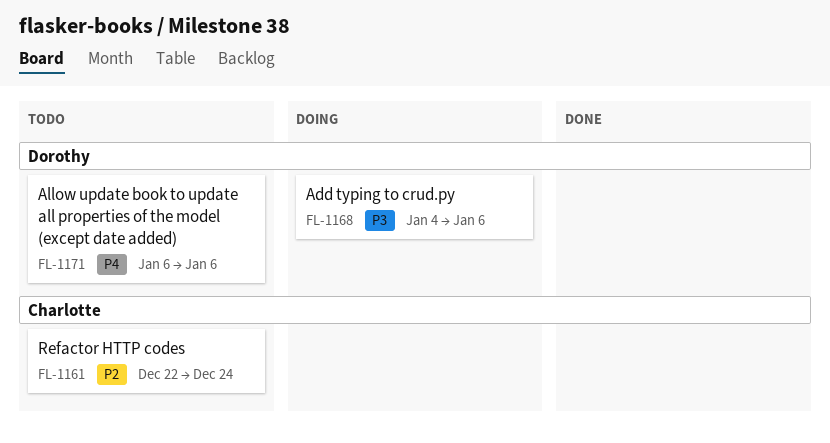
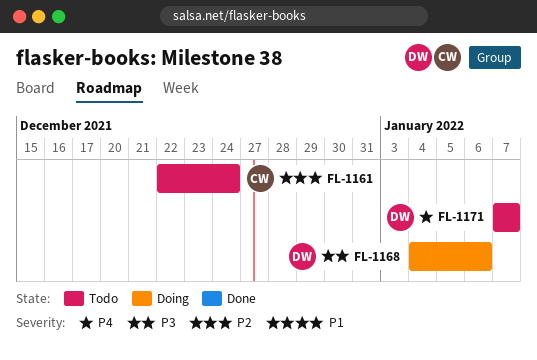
FL-1171, start: Jan 6 -> Jan 7
FL-1171, due: Jan 6 -> Jan 7

